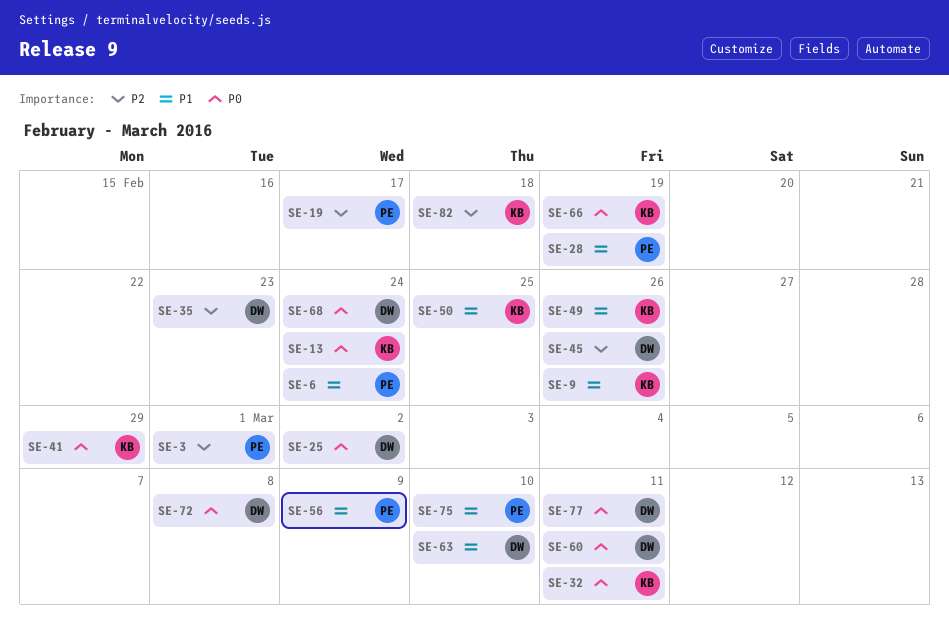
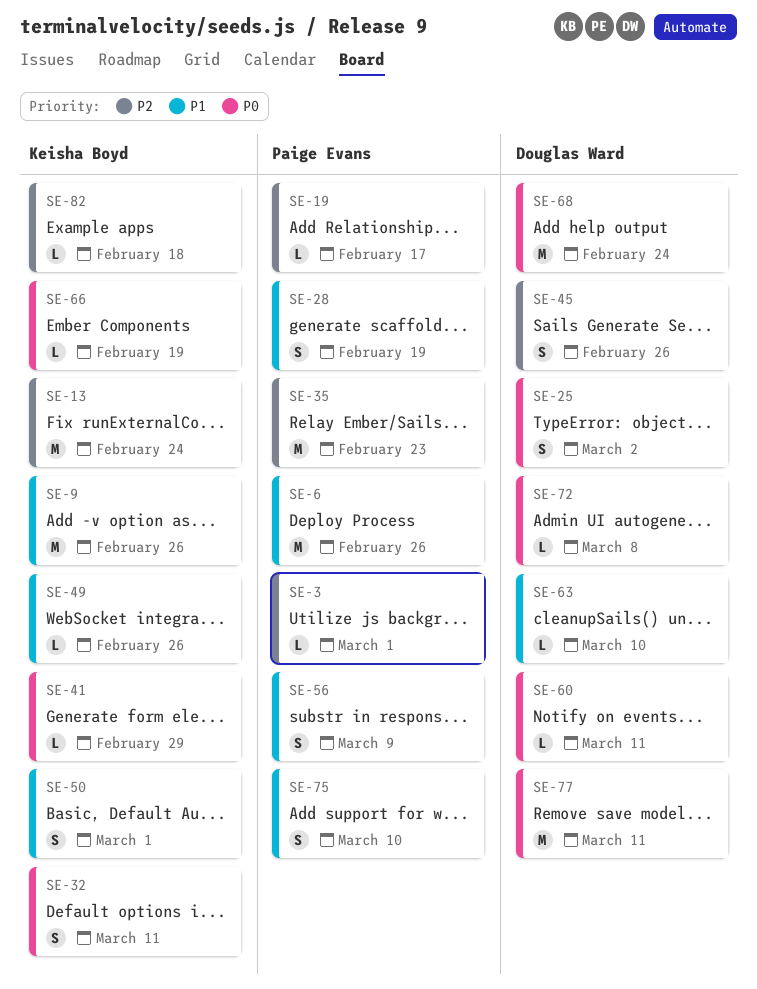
SE-6, due: Feb 24 -> Feb 26
SE-13, priority: P0 -> P2
SE-35, owner: Douglas Ward -> Paige Evans
SE-50, due: Feb 25 -> Mar 1

